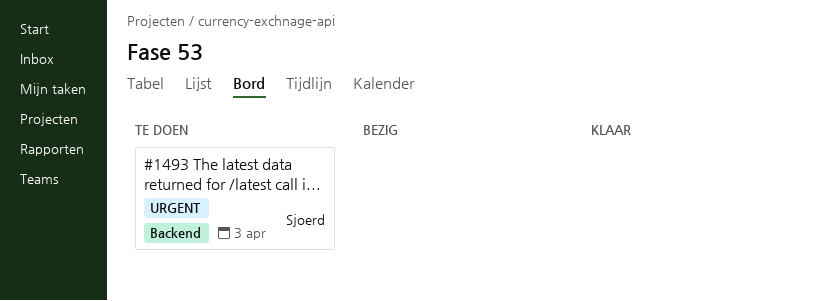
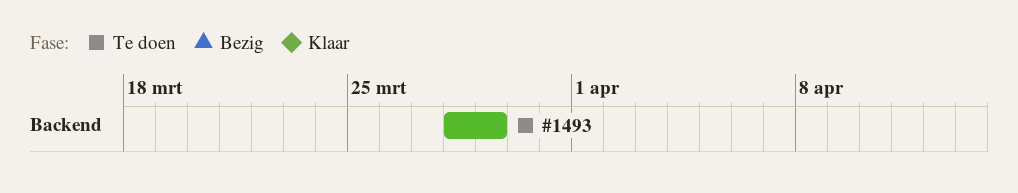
#1493, due: Apr 3 -> Mar 29

